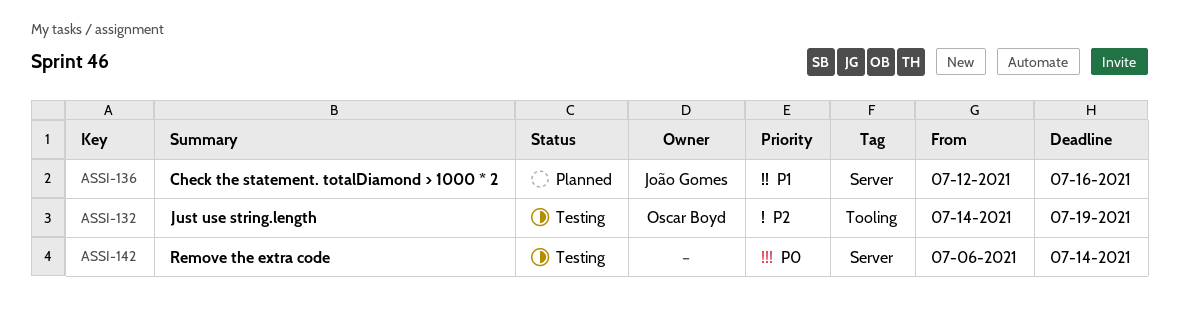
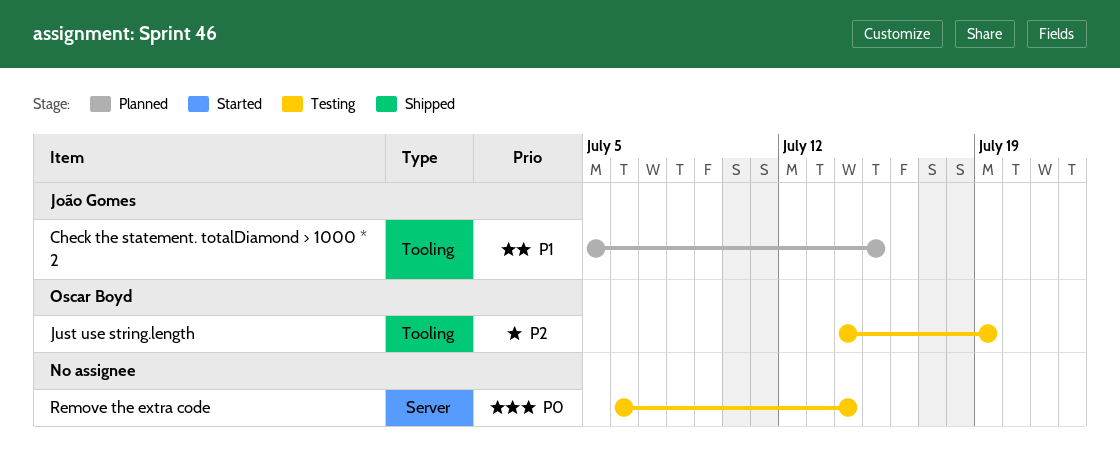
Check the statement. totalDiamond > 1000 * 2, label: Server -> Tooling
Check the statement. totalDiamond > 1000 * 2, start: Jul 12 -> Jul 5
Check the statement. totalDiamond > 1000 * 2, due: Jul 16 -> Jul 15

